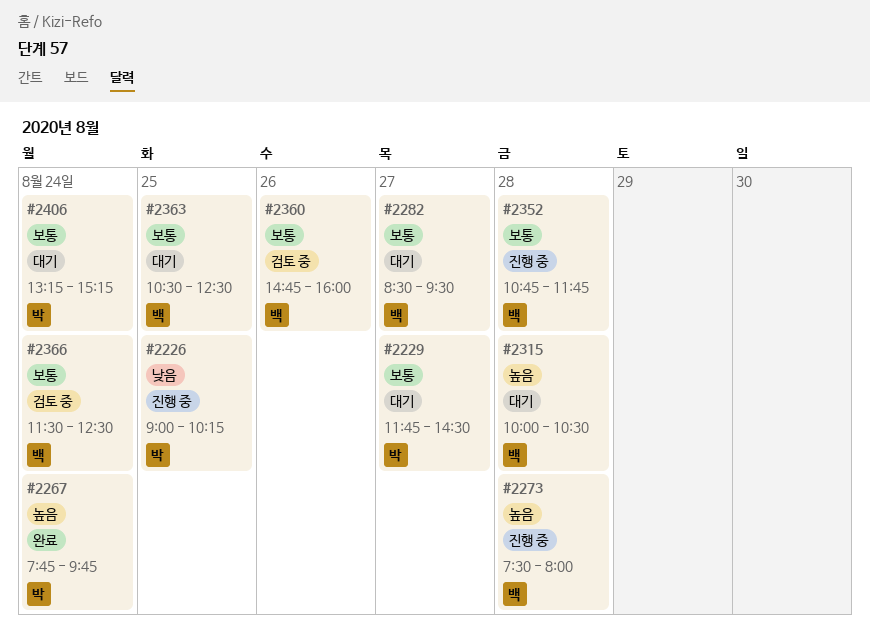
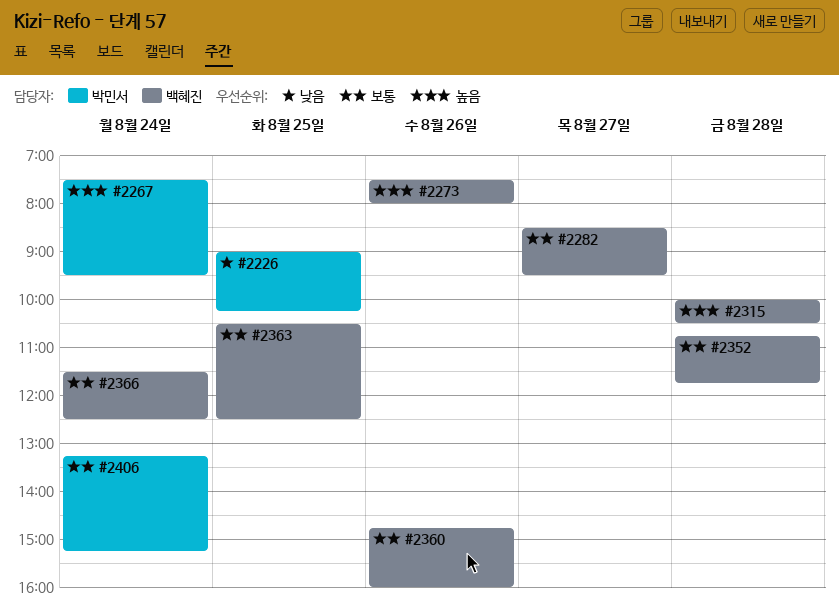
#2229: present -> none
#2267, begins: 07:45 -> 07:30
#2267, ends: 09:45 -> 09:30
#2273, day: Aug 28 -> Aug 26

